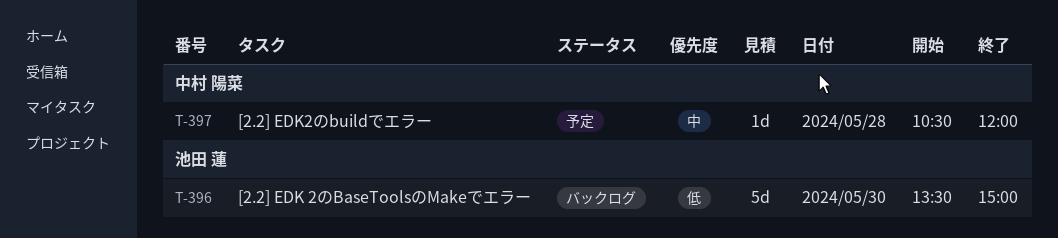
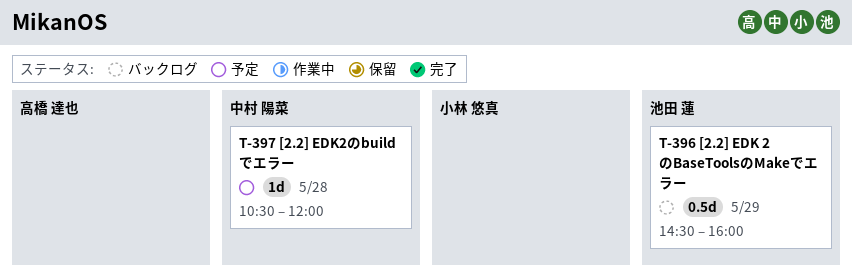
T-396, estimate: 5d -> 0.5d
T-396, day: May 30 -> May 29
T-396, begins: 13:30 -> 14:30
T-396, ends: 15:00 -> 16:00

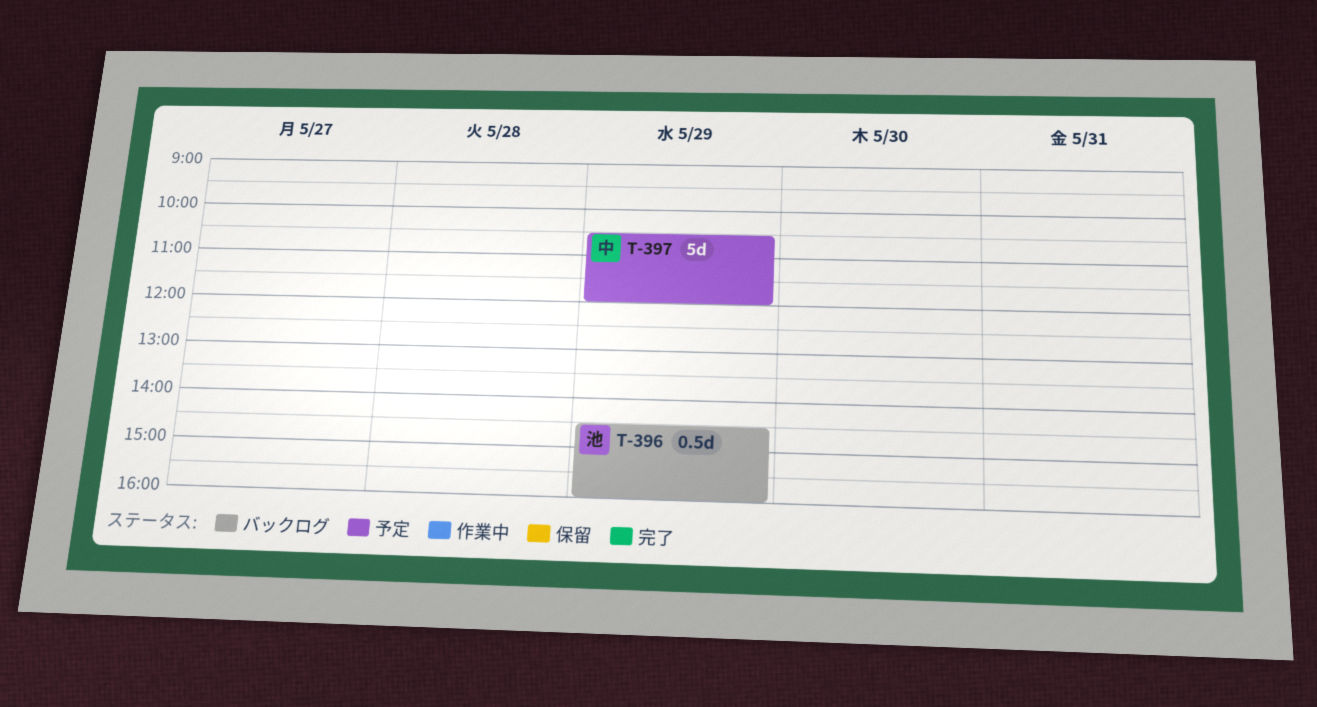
T-397, estimate: 1d -> 5d
T-397, day: May 28 -> May 29

